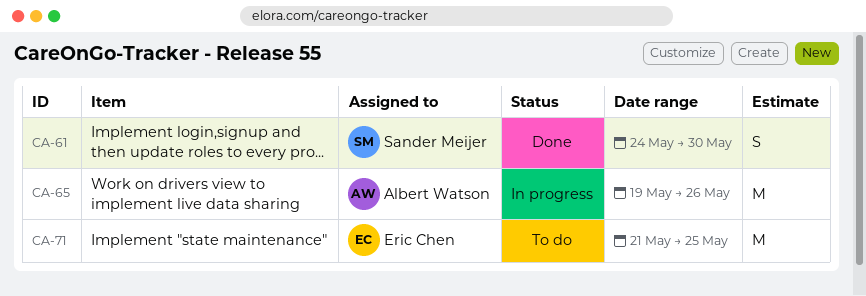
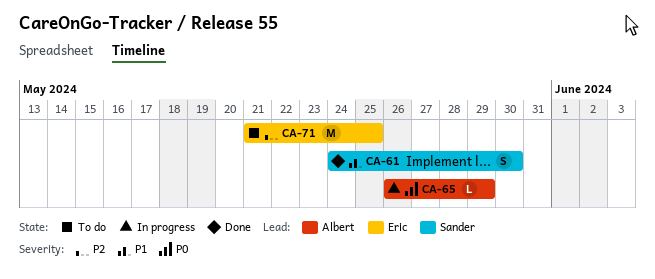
CA-65, estimate: M -> L
CA-65, start: May 19 -> May 26
CA-65, due: May 26 -> May 29

